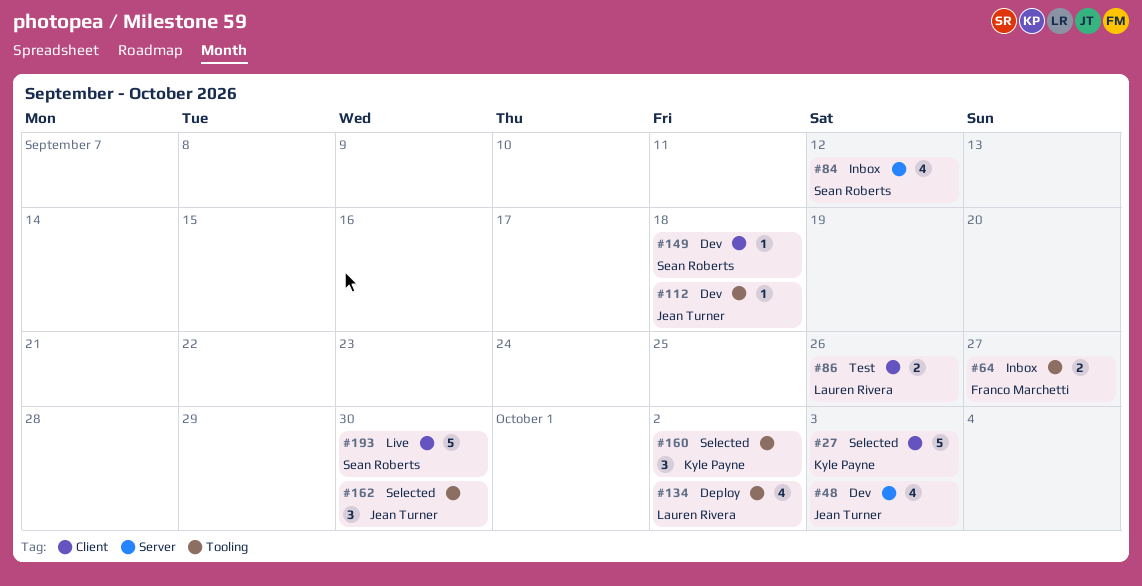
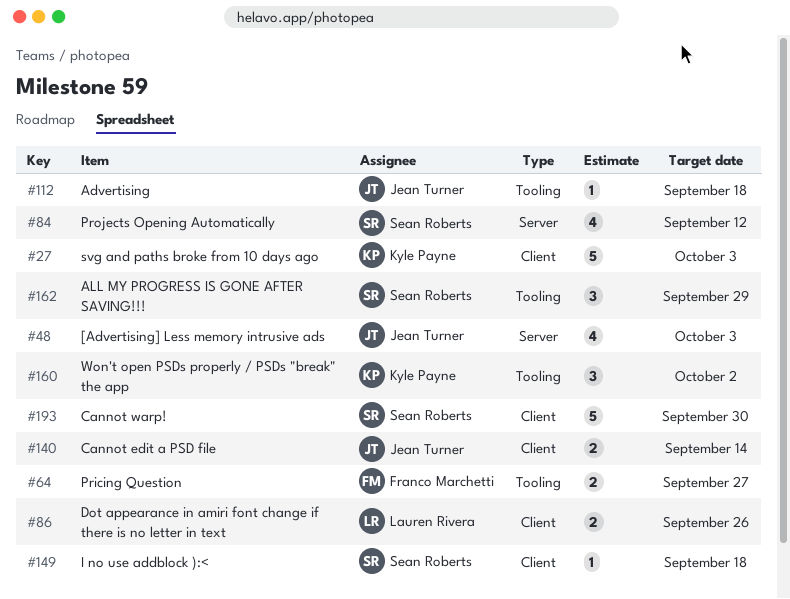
#134: present -> none
#140: none -> present
#162, owner: Jean Turner -> Sean Roberts
#162, due: Sep 30 -> Sep 29

